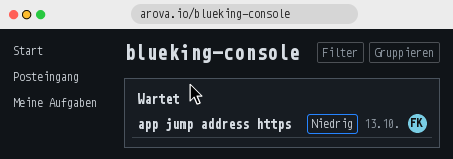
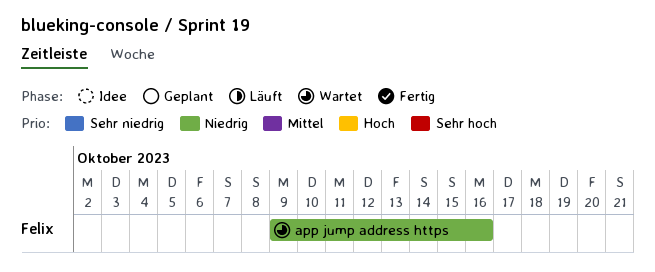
app jump address https, due: Oct 13 -> Oct 16

